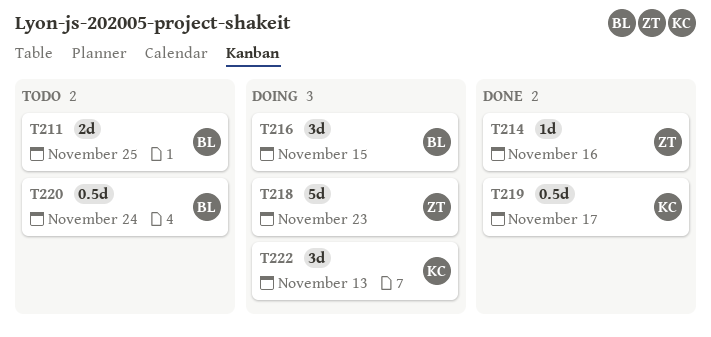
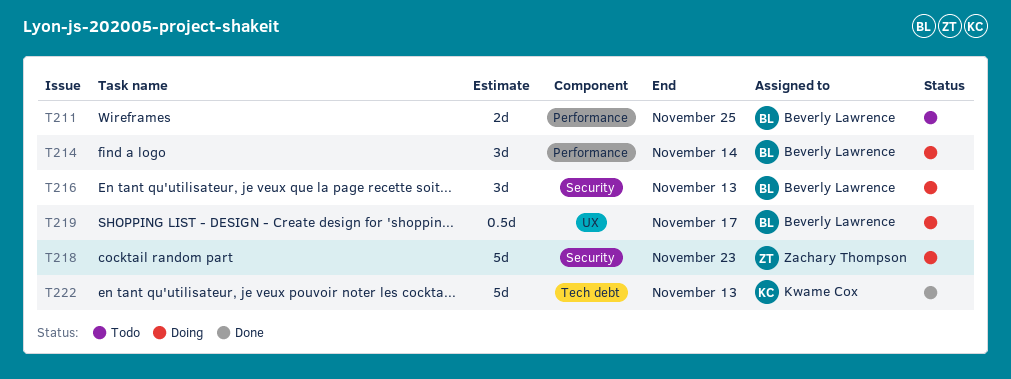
T214, status: Done -> Doing
T214, owner: Zachary Thompson -> Beverly Lawrence
T214, estimate: 1d -> 3d
T214, due: Nov 16 -> Nov 14
T216, due: Nov 15 -> Nov 13
T219, status: Done -> Doing
T219, owner: Kwame Cox -> Beverly Lawrence
T220: present -> none
T222, status: Doing -> Done
T222, estimate: 3d -> 5d

